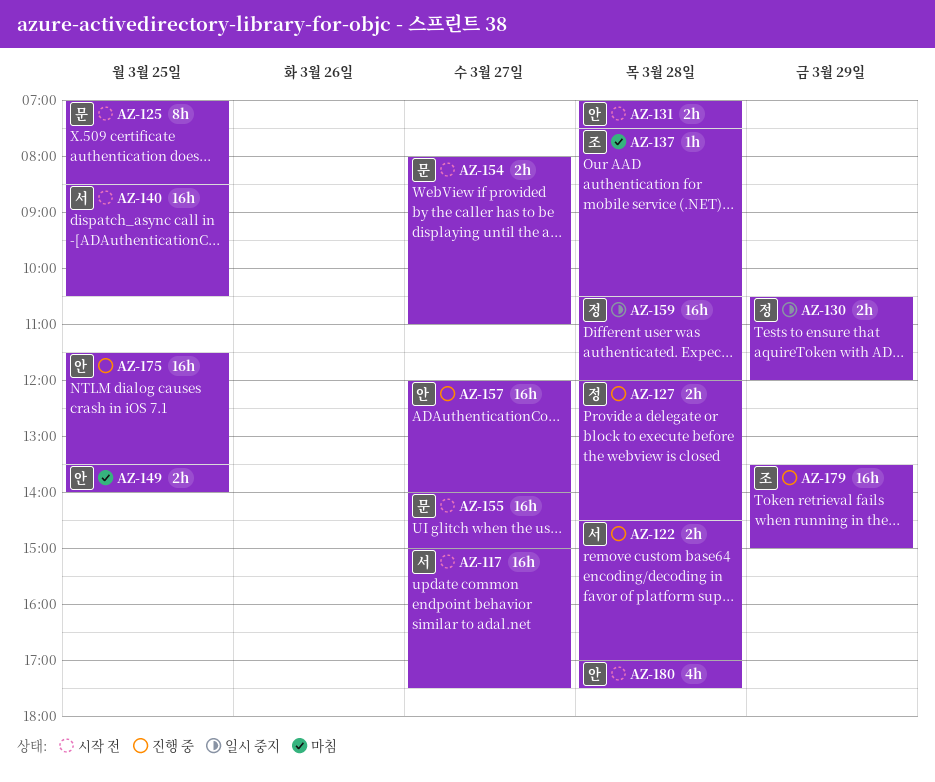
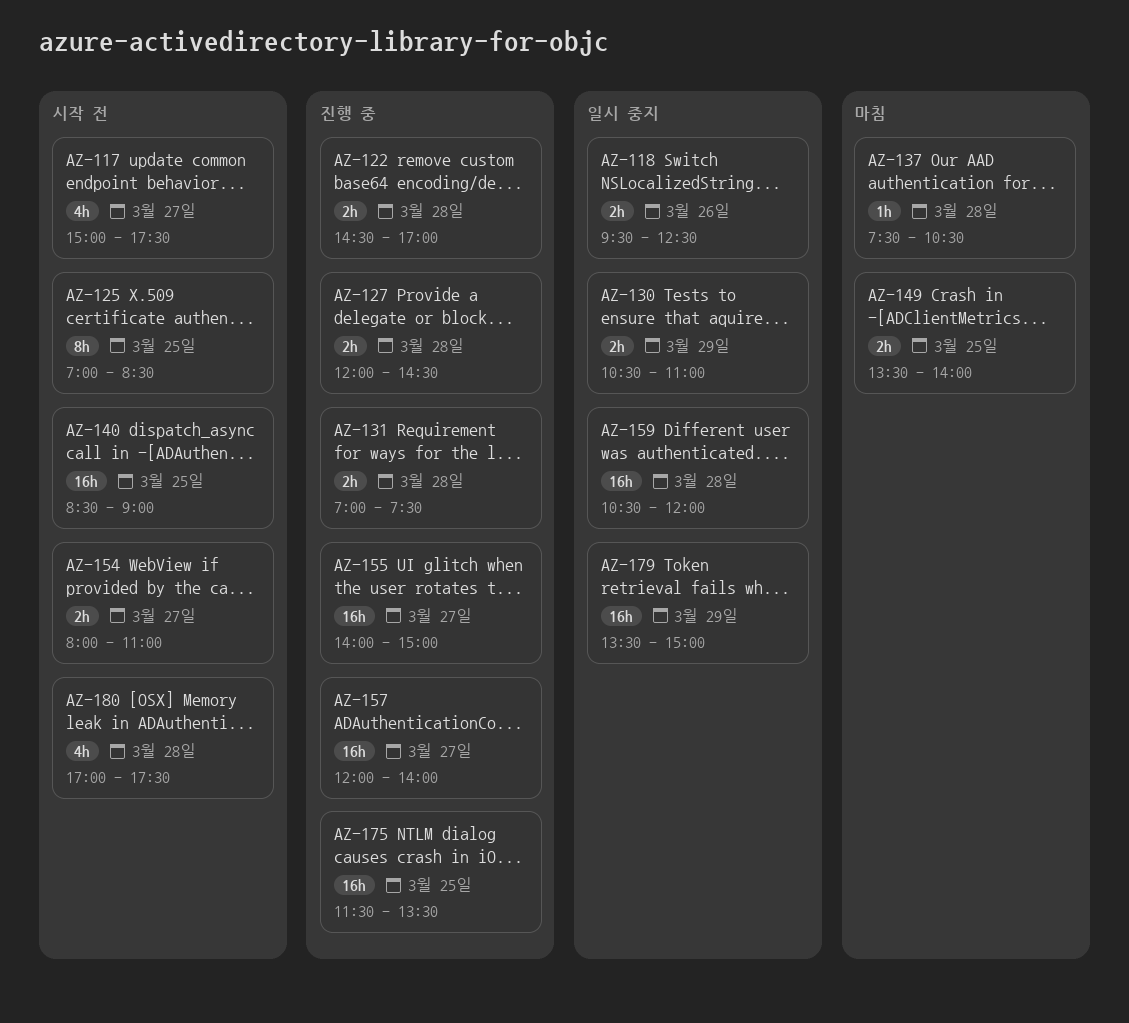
AZ-117, estimate: 16h -> 4h
AZ-118: none -> present
AZ-130, ends: 12:00 -> 11:00
AZ-131, status: 시작 전 -> 진행 중
AZ-140, ends: 10:30 -> 09:00
AZ-155, status: 시작 전 -> 진행 중
AZ-179, status: 진행 중 -> 일시 중지

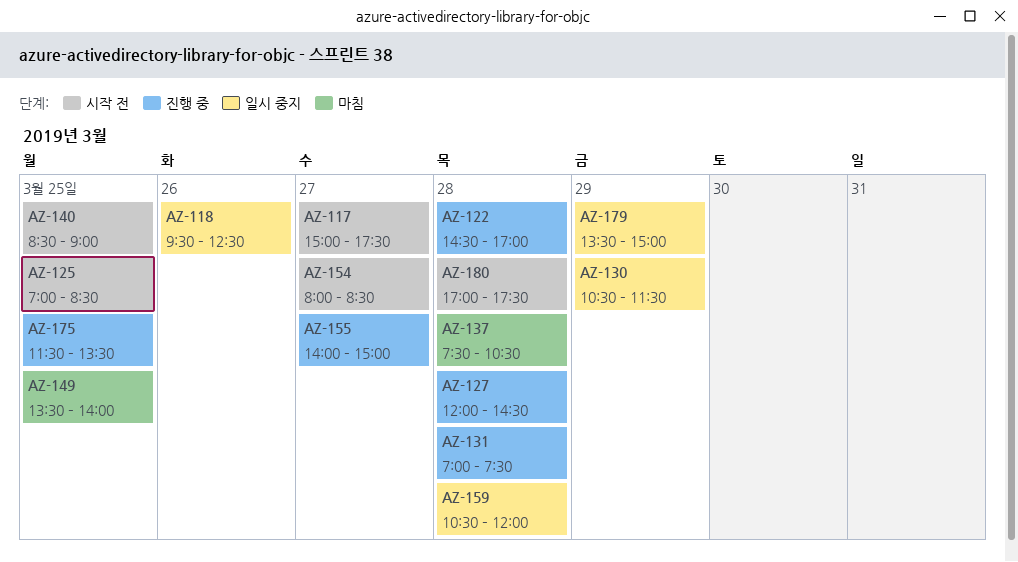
AZ-130, ends: 11:00 -> 11:30
AZ-154, ends: 11:00 -> 08:30
AZ-157: present -> none

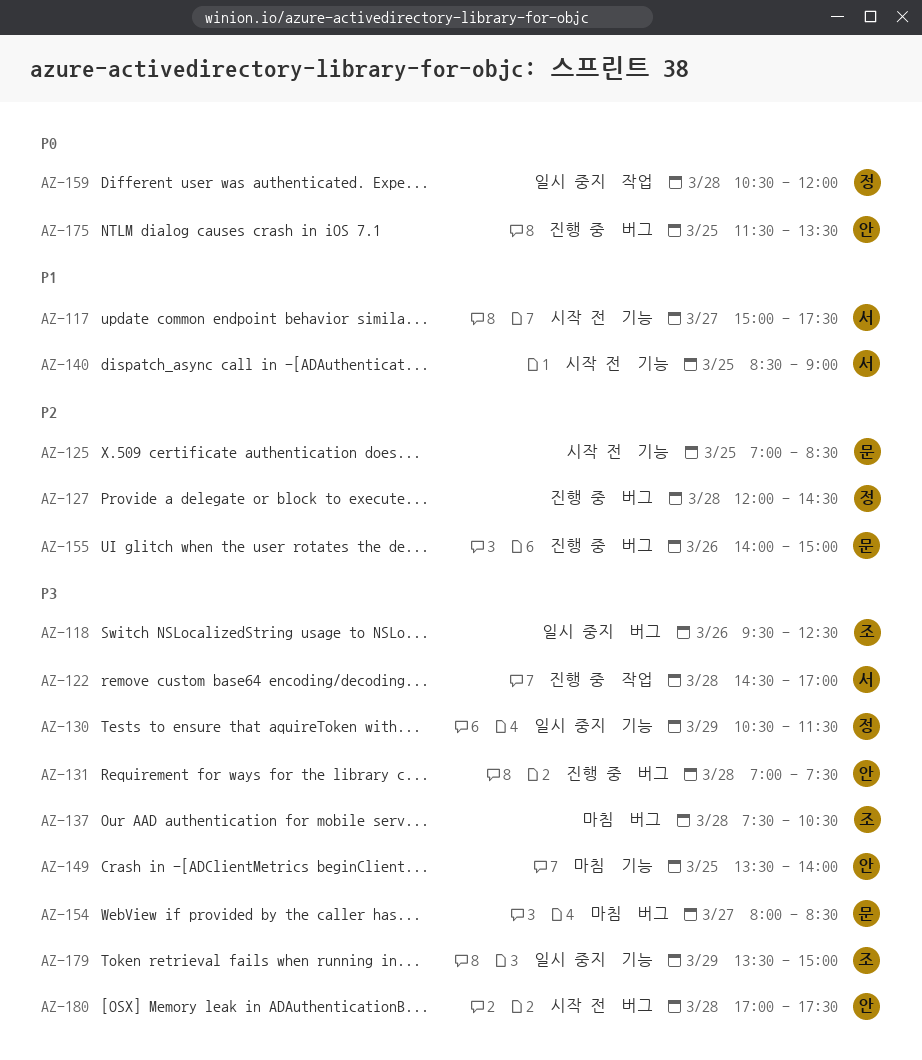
AZ-154, status: 시작 전 -> 마침
AZ-155, day: Mar 27 -> Mar 26

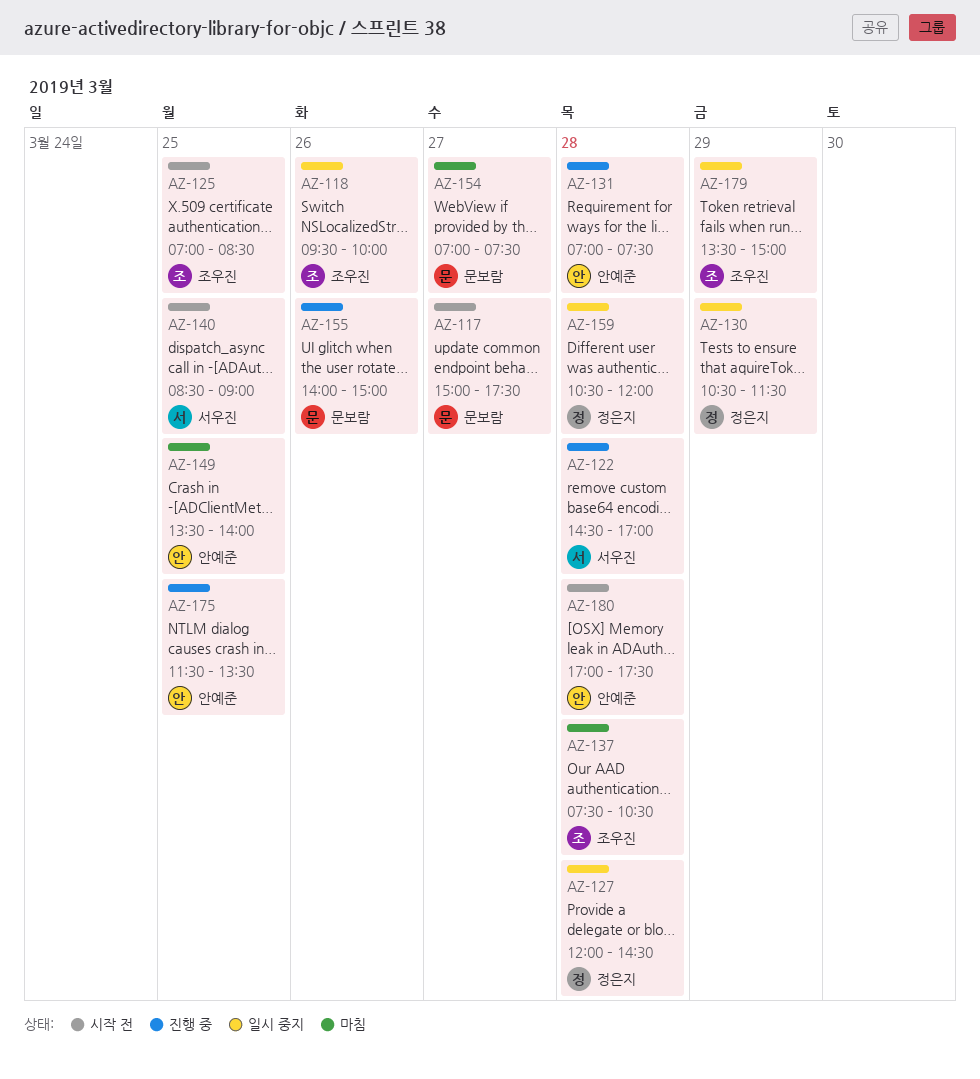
AZ-117, owner: 서우진 -> 문보람
AZ-118, ends: 12:30 -> 10:00
AZ-125, owner: 문보람 -> 조우진
AZ-127, status: 진행 중 -> 일시 중지
AZ-154, begins: 08:00 -> 07:00
AZ-154, ends: 08:30 -> 07:30

